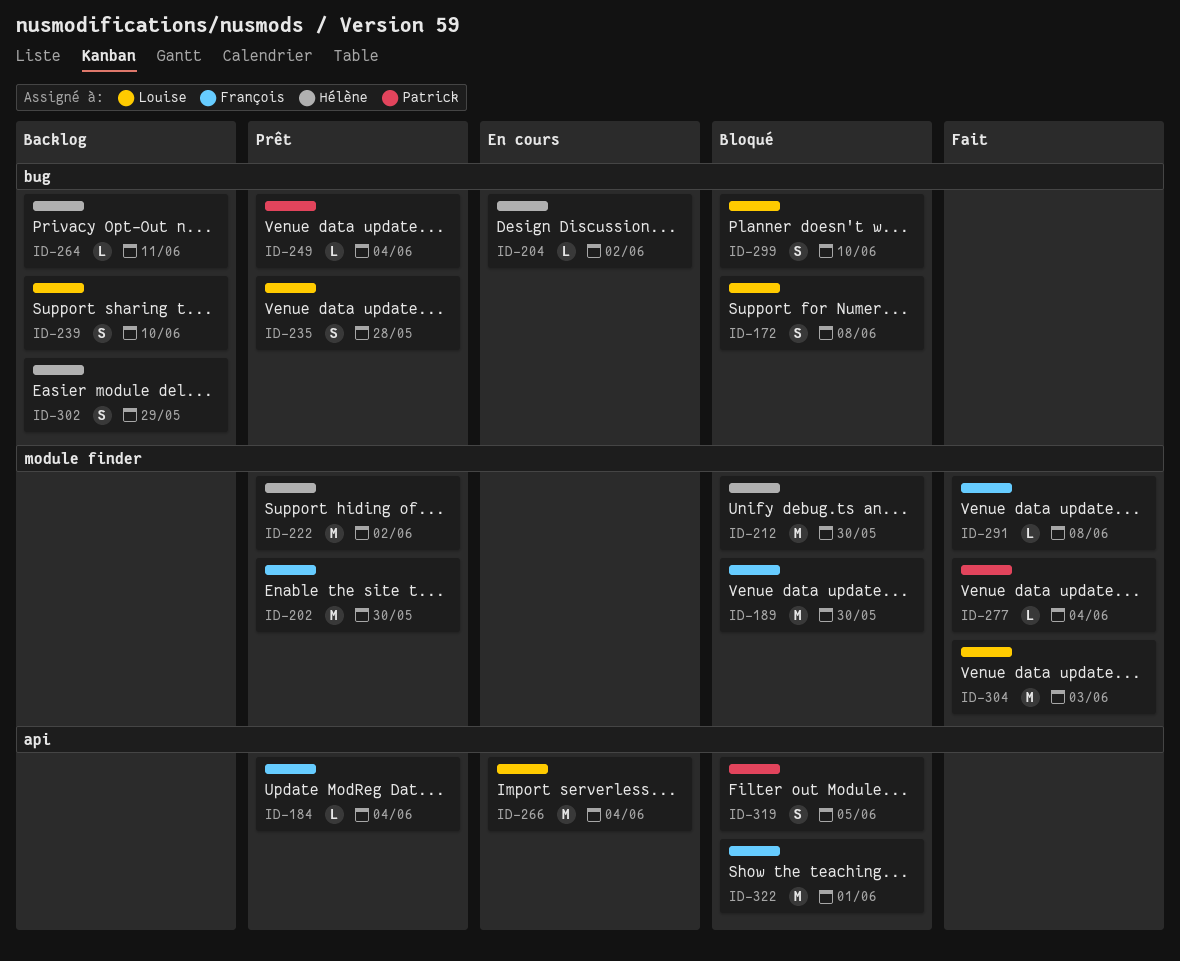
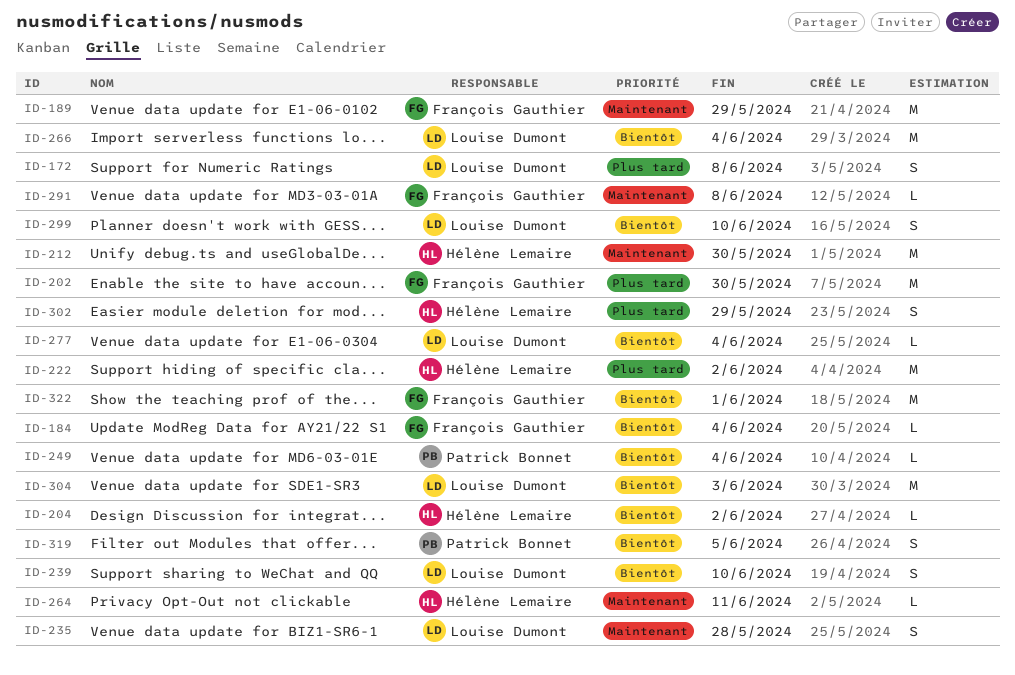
ID-189, due: May 30 -> May 29
ID-277, owner: Patrick Bonnet -> Louise Dumont

